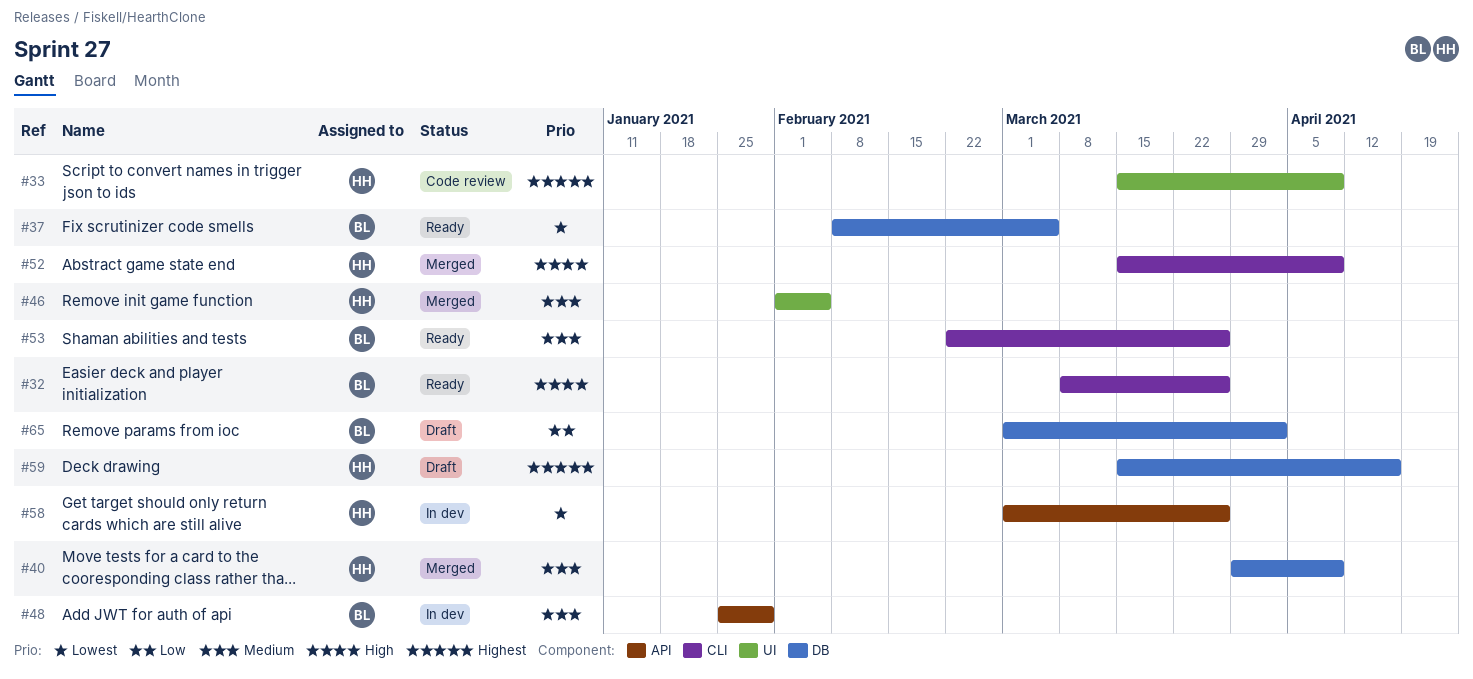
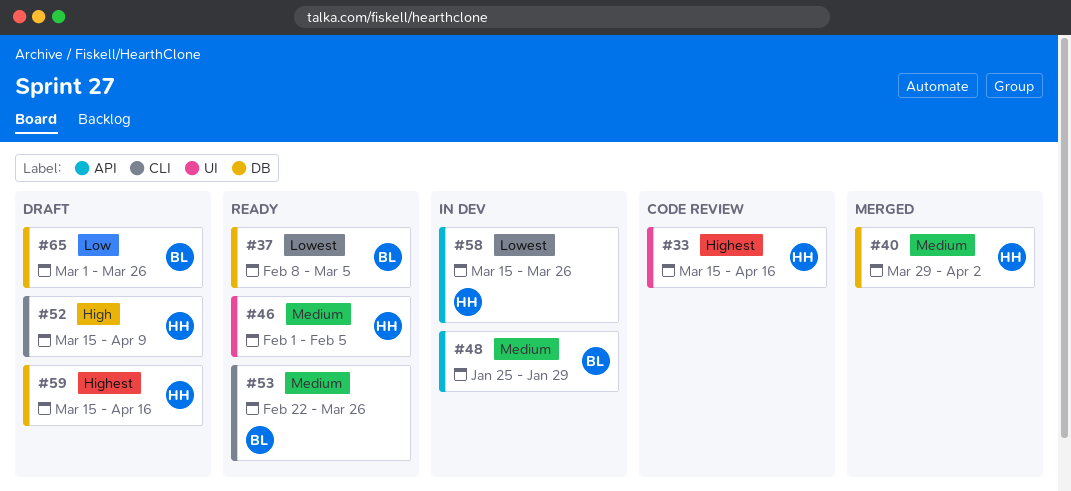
#32: present -> none
#33, due: Apr 9 -> Apr 16
#40, due: Apr 9 -> Apr 2
#46, status: Merged -> Ready
#52, status: Merged -> Draft
#58, start: Mar 1 -> Mar 15
#65, due: Apr 2 -> Mar 26

